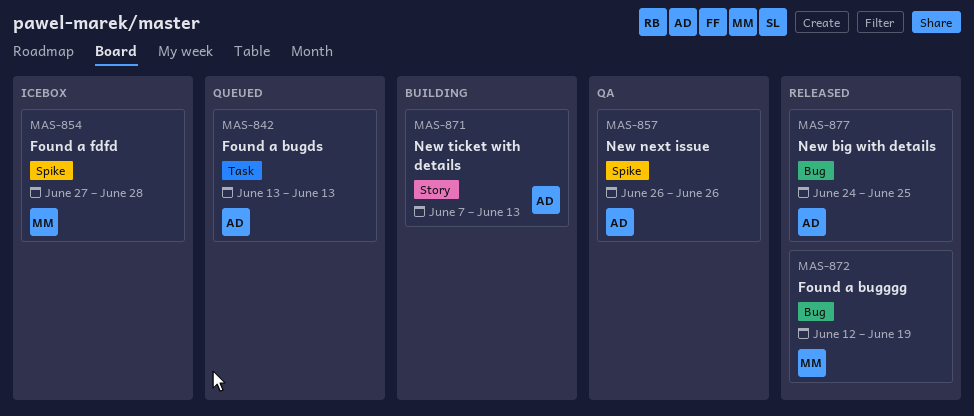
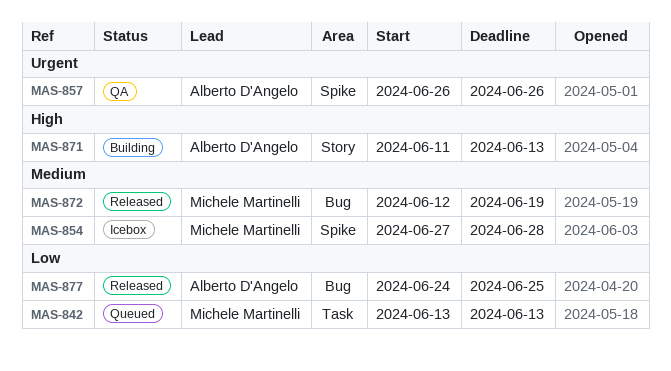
MAS-842, owner: Alberto D'Angelo -> Michele Martinelli
MAS-871, start: Jun 7 -> Jun 11

